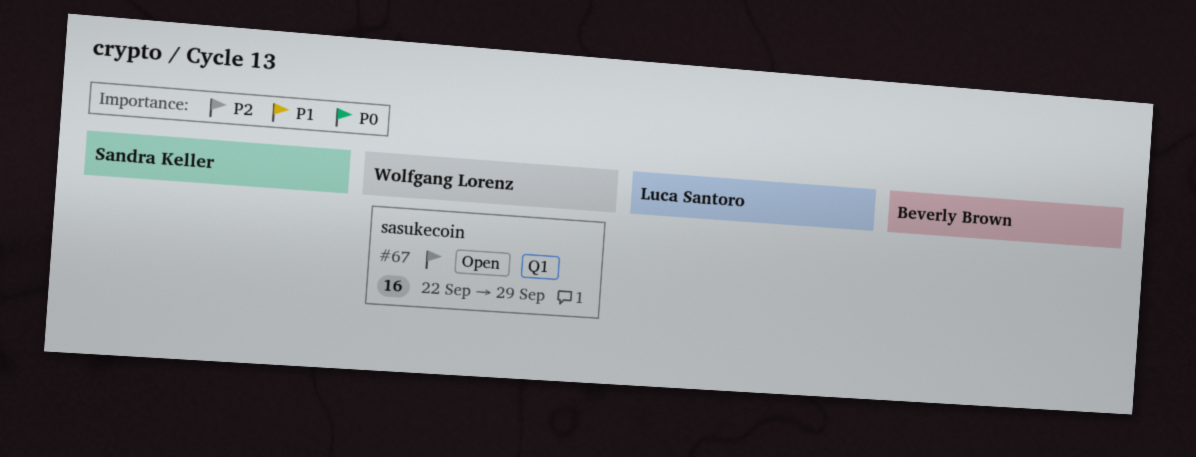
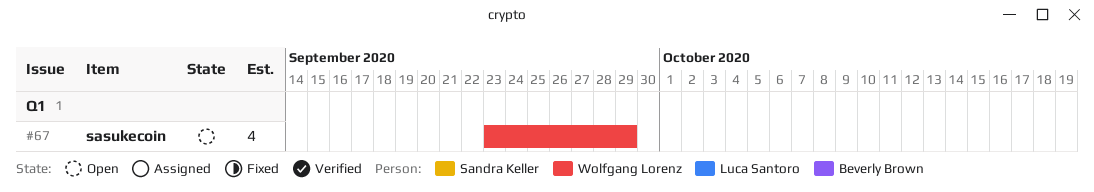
#67, estimate: 16 -> 4
#67, start: Sep 22 -> Sep 23

